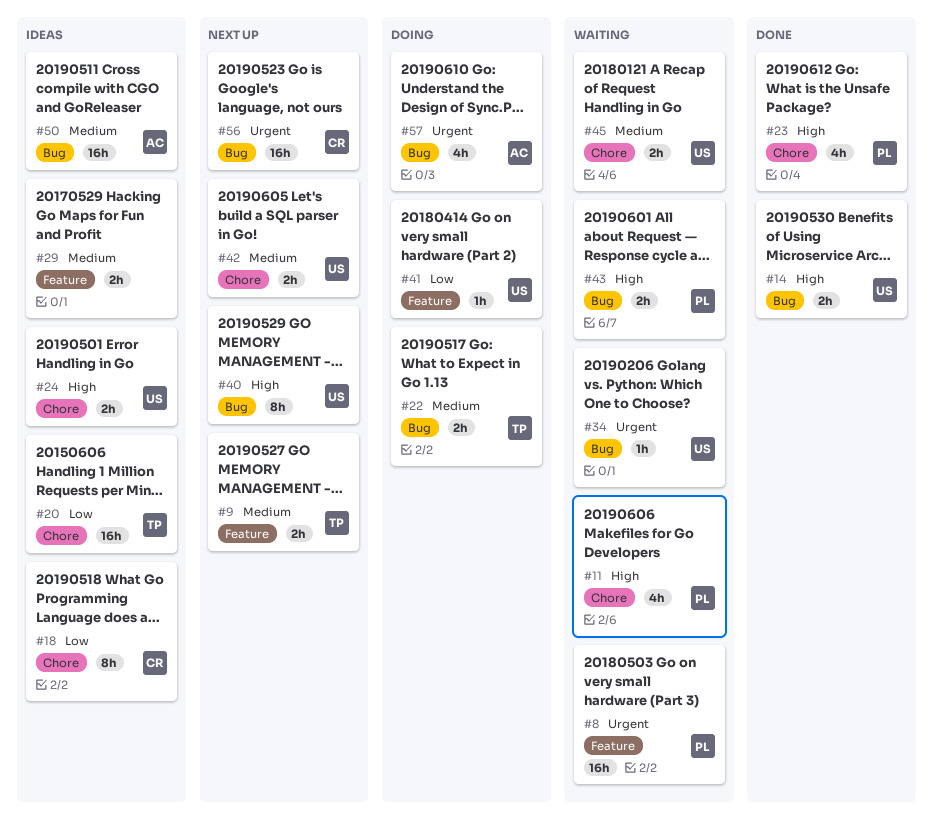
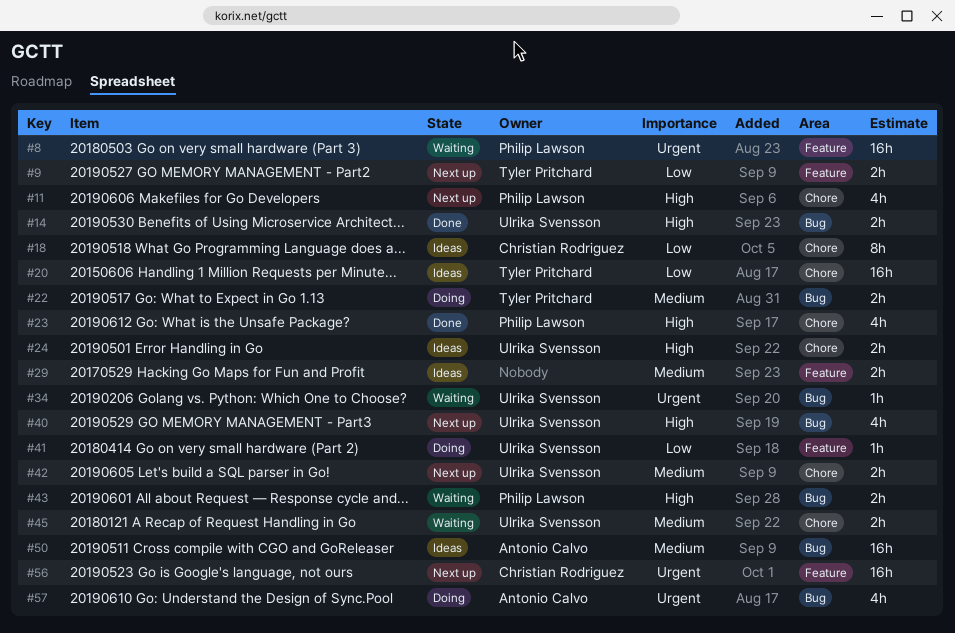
#9, priority: Medium -> Low
#11, status: Waiting -> Next up
#40, estimate: 8h -> 4h
#56, label: Bug -> Feature

